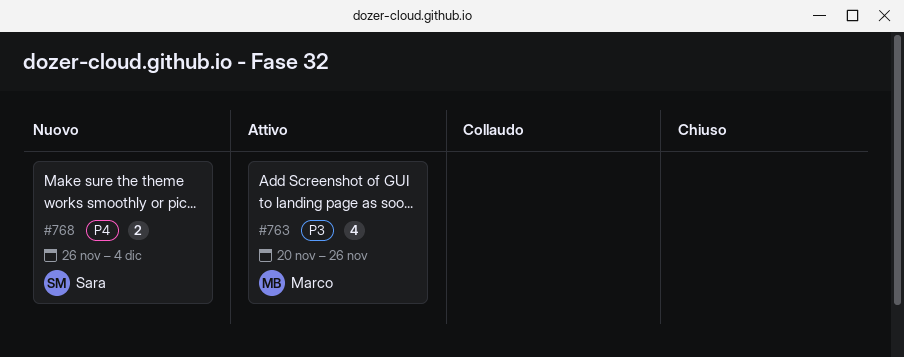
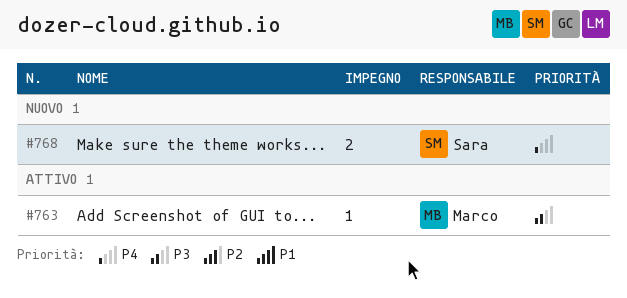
#763, estimate: 4 -> 1

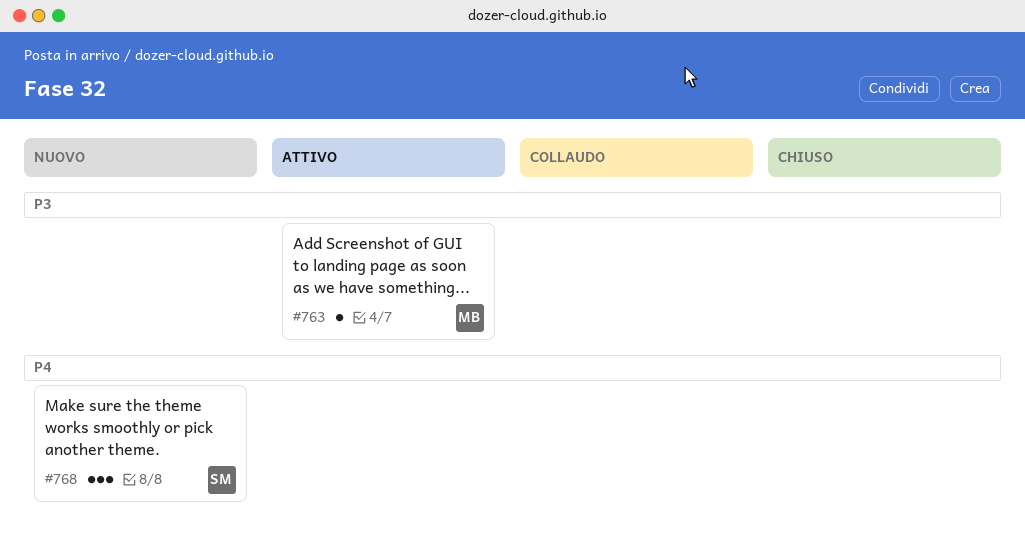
#768, estimate: 2 -> 3

